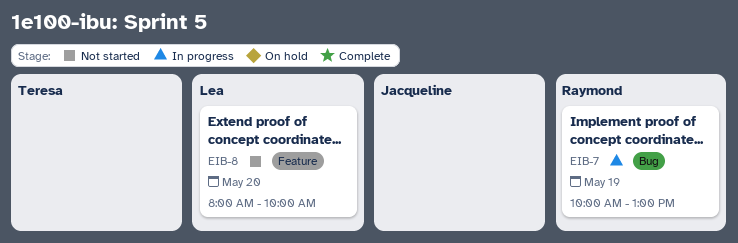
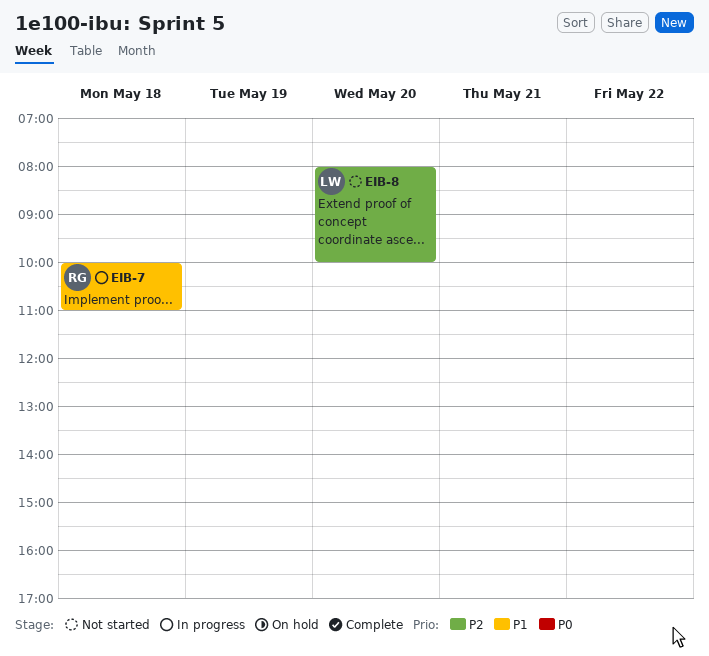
EIB-7, day: May 19 -> May 18
EIB-7, ends: 13:00 -> 11:00

